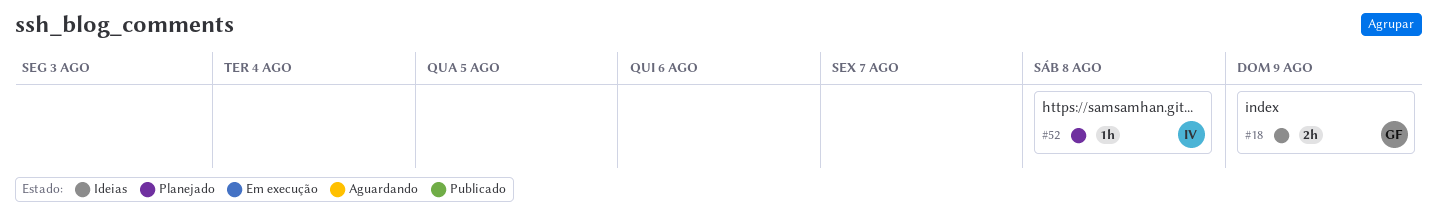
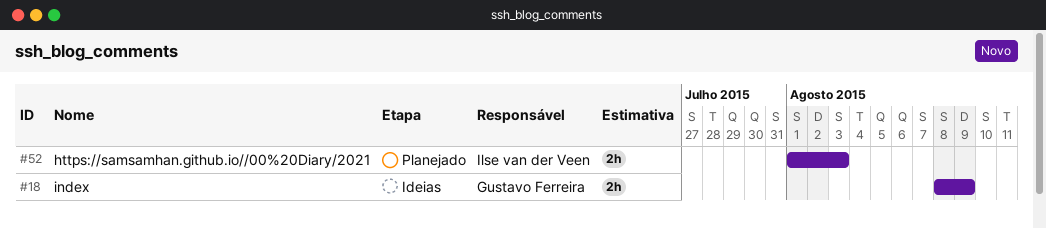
#52, estimate: 1h -> 2h
#52, due: Aug 8 -> Aug 3

